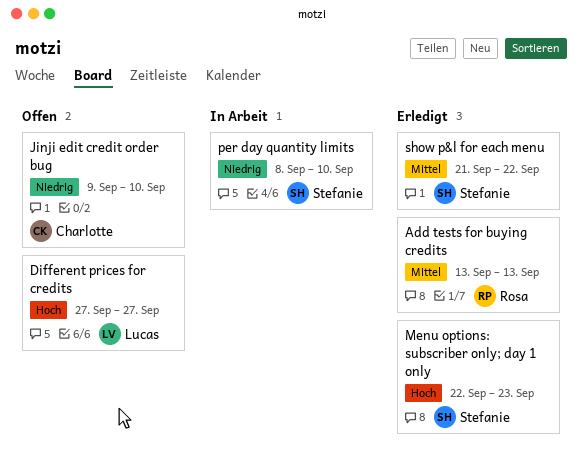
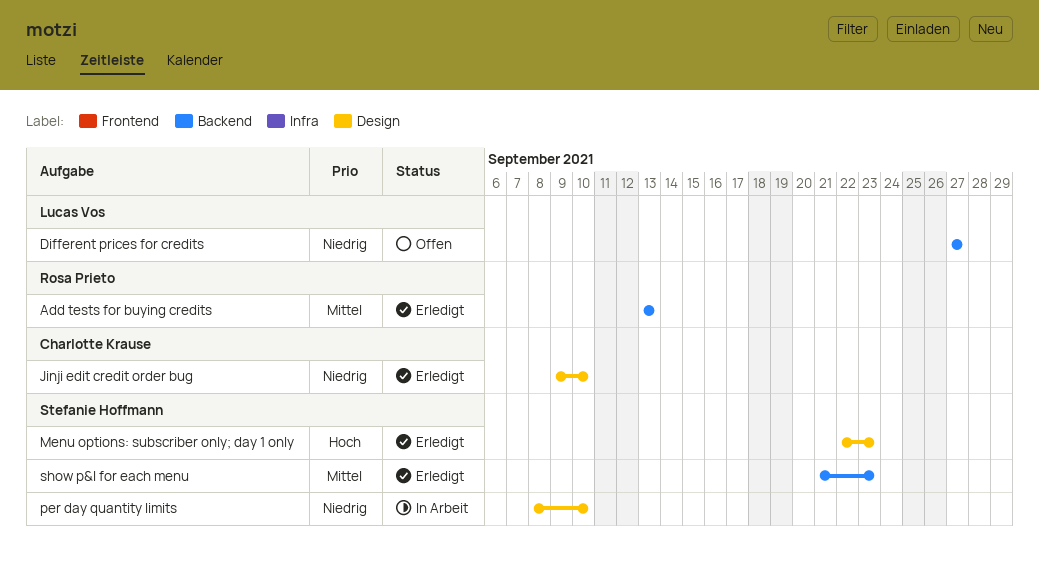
Different prices for credits, priority: Hoch -> Niedrig
Jinji edit credit order bug, status: Offen -> Erledigt
show p&l for each menu, due: Sep 22 -> Sep 23

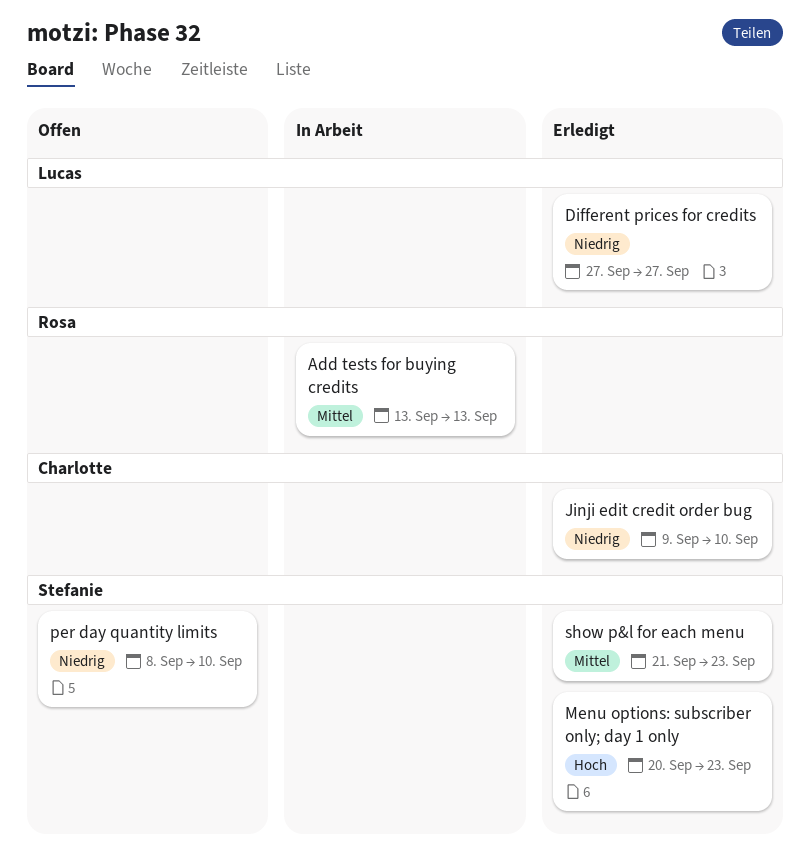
Add tests for buying credits, status: Erledigt -> In Arbeit
Different prices for credits, status: Offen -> Erledigt
Menu options: subscriber only; day 1 only, start: Sep 22 -> Sep 20
per day quantity limits, status: In Arbeit -> Offen

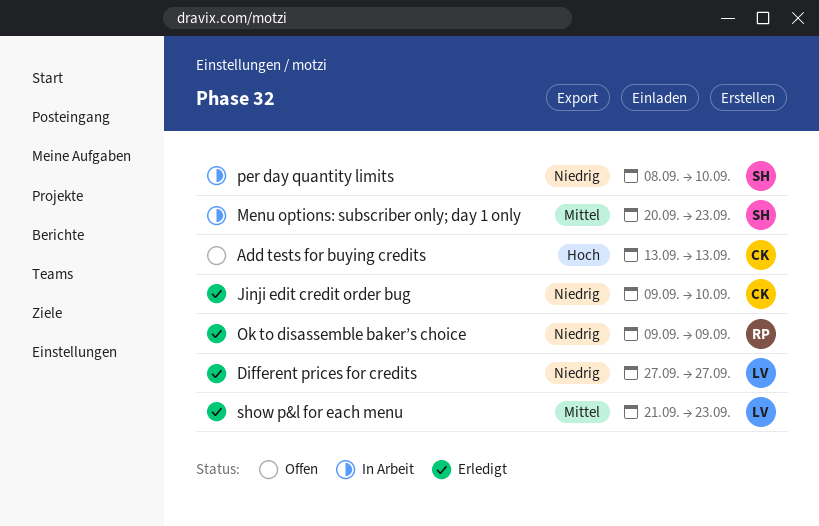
Add tests for buying credits, status: In Arbeit -> Offen
Add tests for buying credits, owner: Rosa -> Charlotte
Add tests for buying credits, priority: Mittel -> Hoch
Menu options: subscriber only; day 1 only, status: Erledigt -> In Arbeit
Menu options: subscriber only; day 1 only, priority: Hoch -> Mittel
Ok to disassemble baker’s choice: none -> present
per day quantity limits, status: Offen -> In Arbeit
show p&l for each menu, owner: Stefanie -> Lucas

